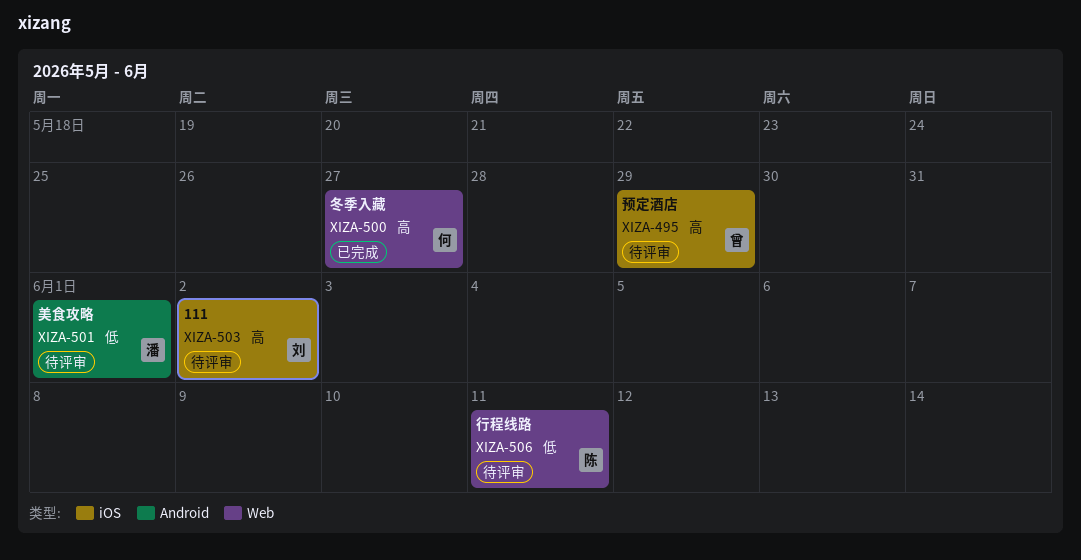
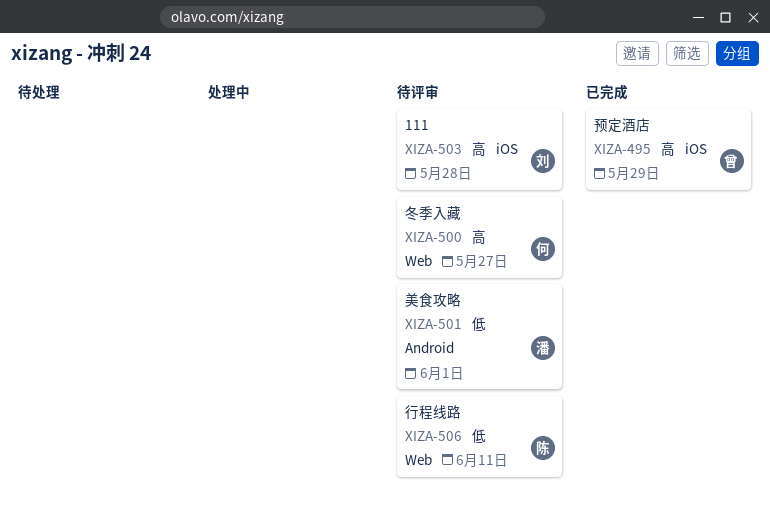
XIZA-495, status: 待评审 -> 已完成
XIZA-500, status: 已完成 -> 待评审
XIZA-503, due: Jun 2 -> May 28

